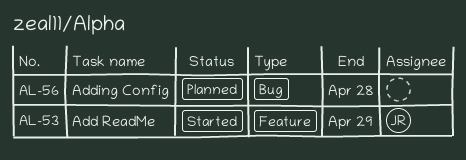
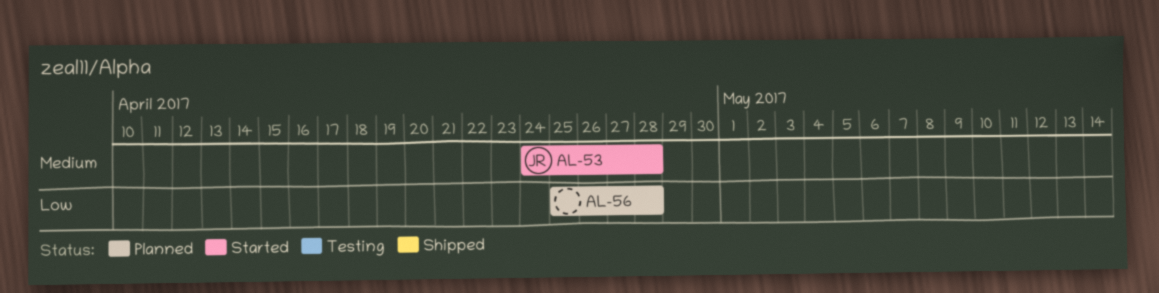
AL-53, due: Apr 29 -> Apr 28

